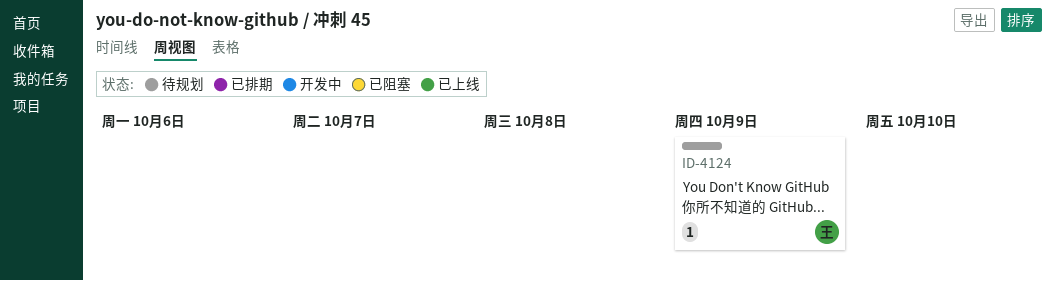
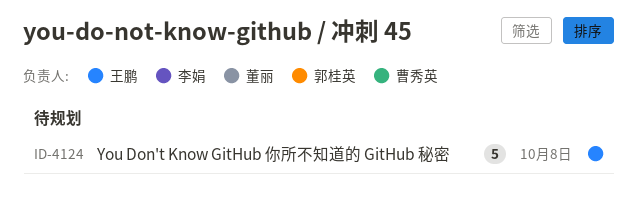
ID-4124, estimate: 1 -> 5
ID-4124, due: Oct 9 -> Oct 8

